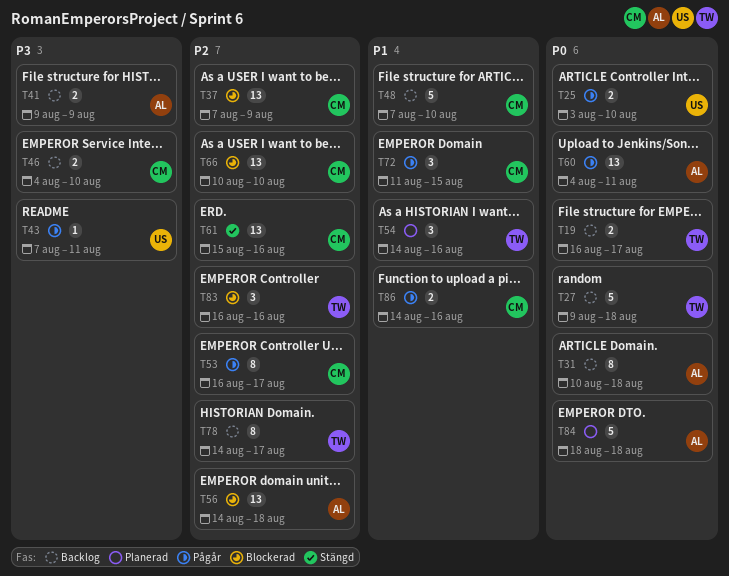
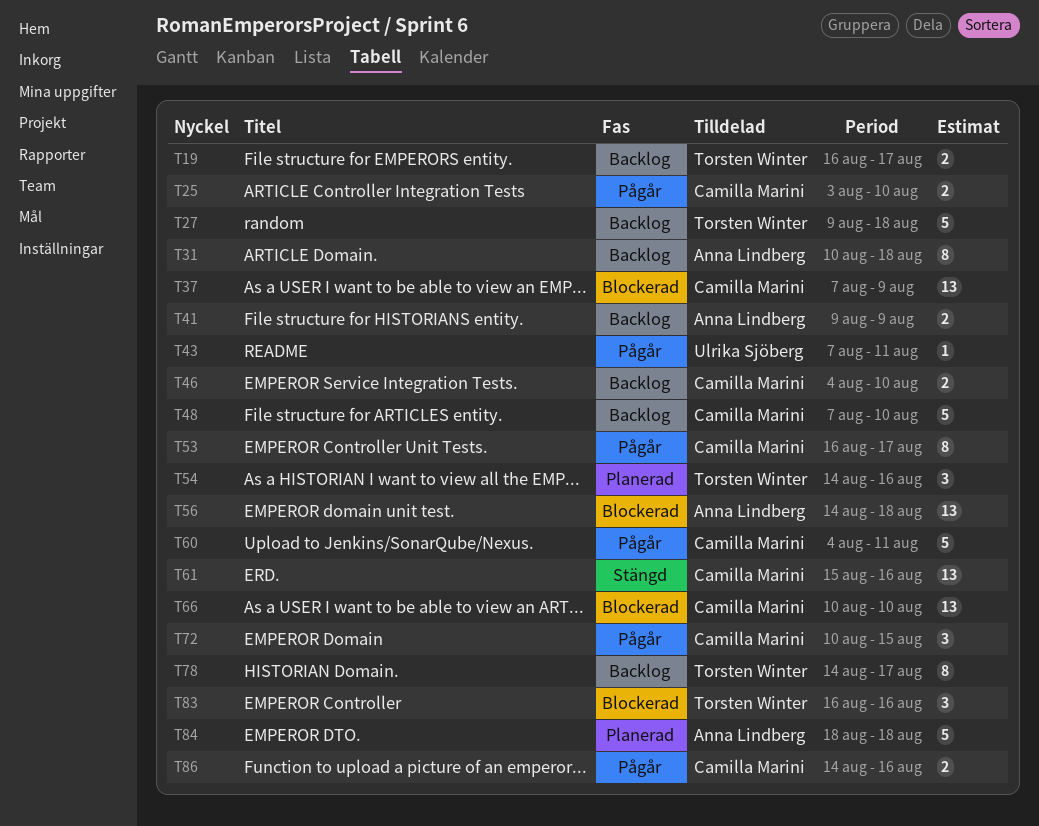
T25, owner: Ulrika Sjöberg -> Camilla Marini
T60, owner: Anna Lindberg -> Camilla Marini
T60, estimate: 13 -> 5
T72, start: Aug 11 -> Aug 10

